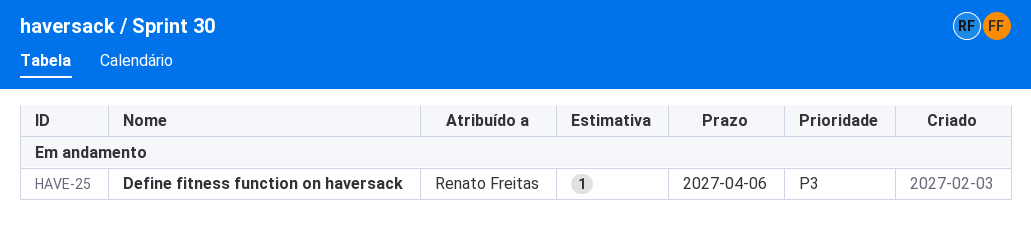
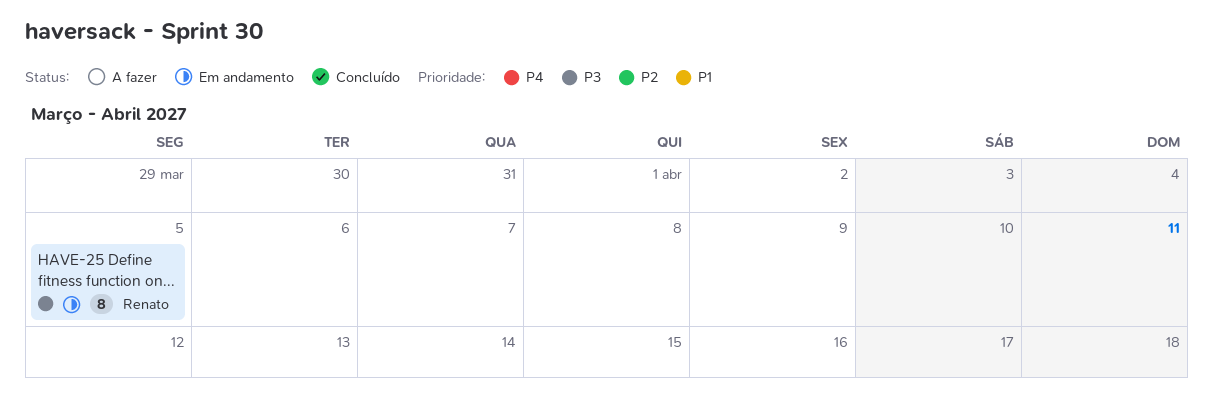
HAVE-25, estimate: 1 -> 8
HAVE-25, due: Apr 6 -> Apr 5

